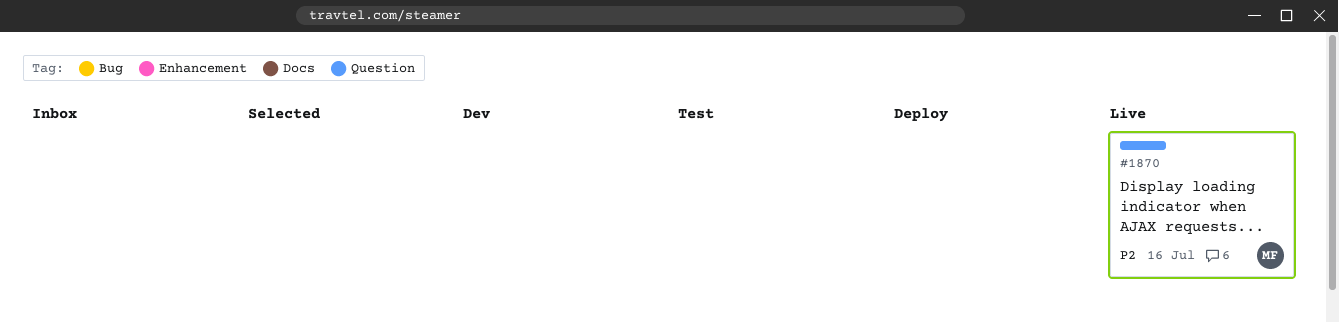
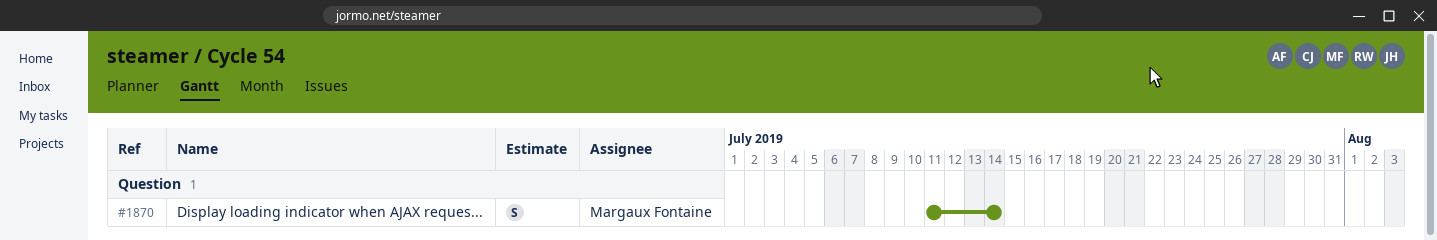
#1870, due: Jul 16 -> Jul 14

